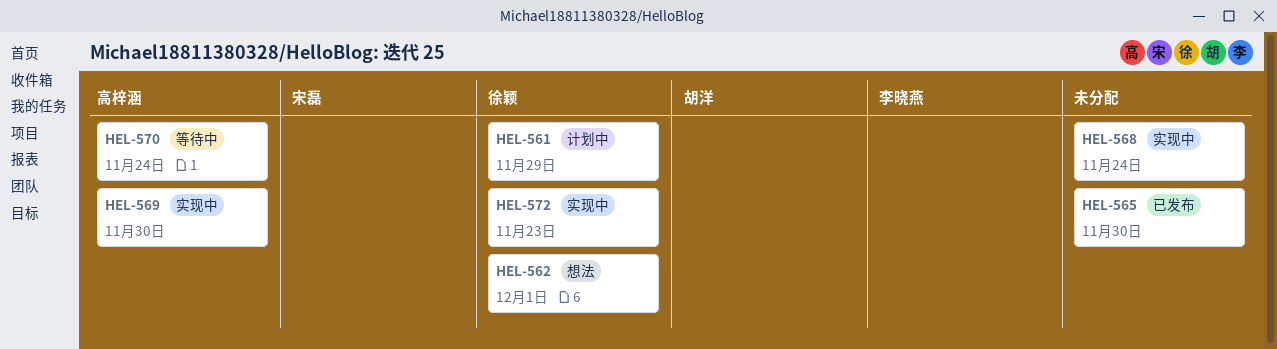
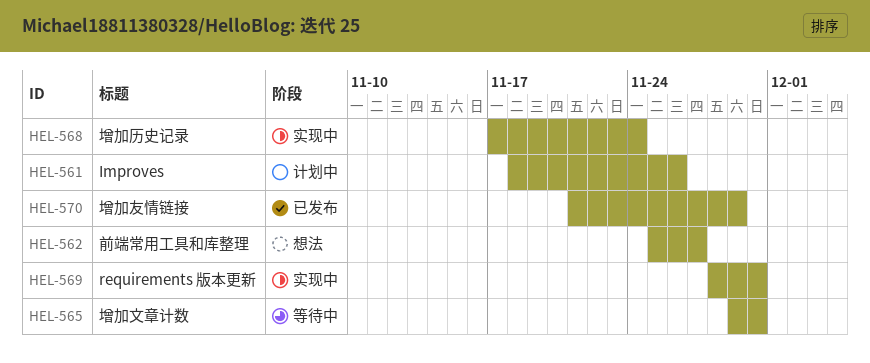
HEL-561, due: Nov 29 -> Nov 26
HEL-562, due: Dec 1 -> Nov 27
HEL-565, status: 已发布 -> 等待中
HEL-570, status: 等待中 -> 已发布
HEL-570, due: Nov 24 -> Nov 29
HEL-572: present -> none

